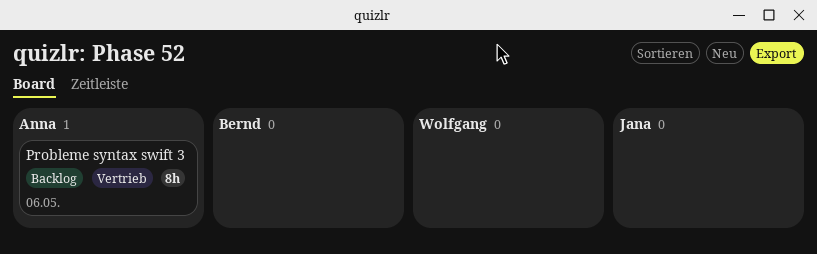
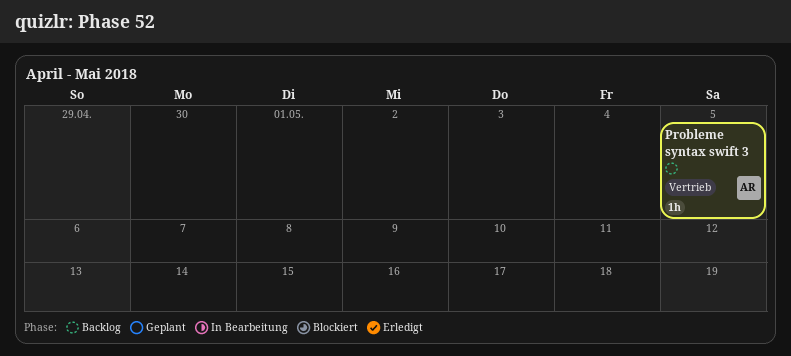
Probleme syntax swift 3, estimate: 8h -> 1h
Probleme syntax swift 3, due: May 6 -> May 5

